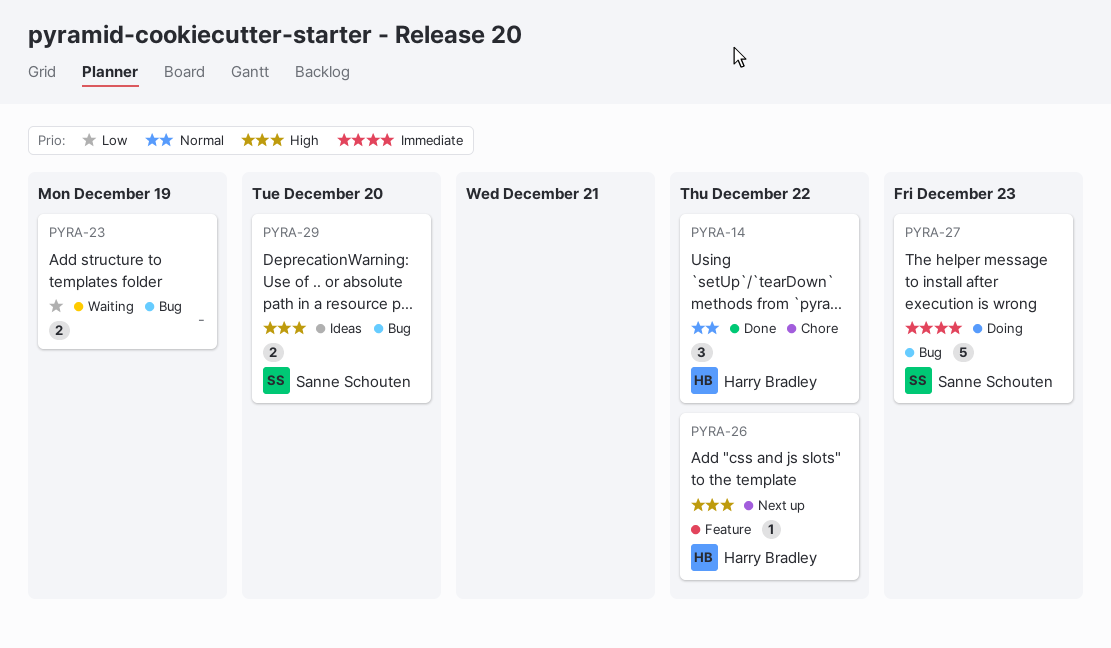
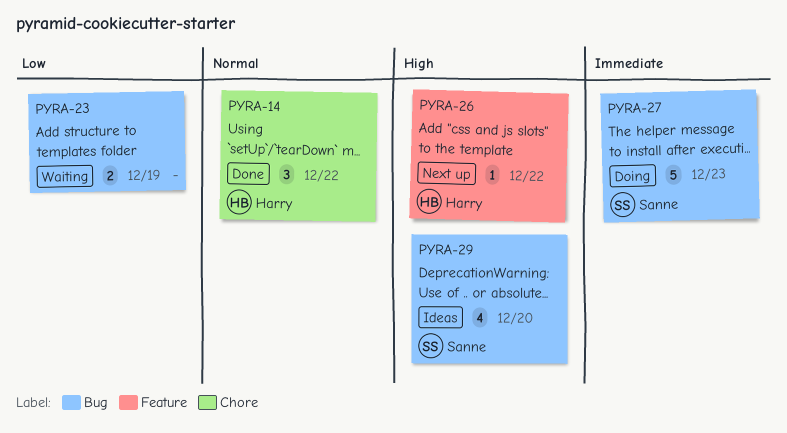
PYRA-29, estimate: 2 -> 4

